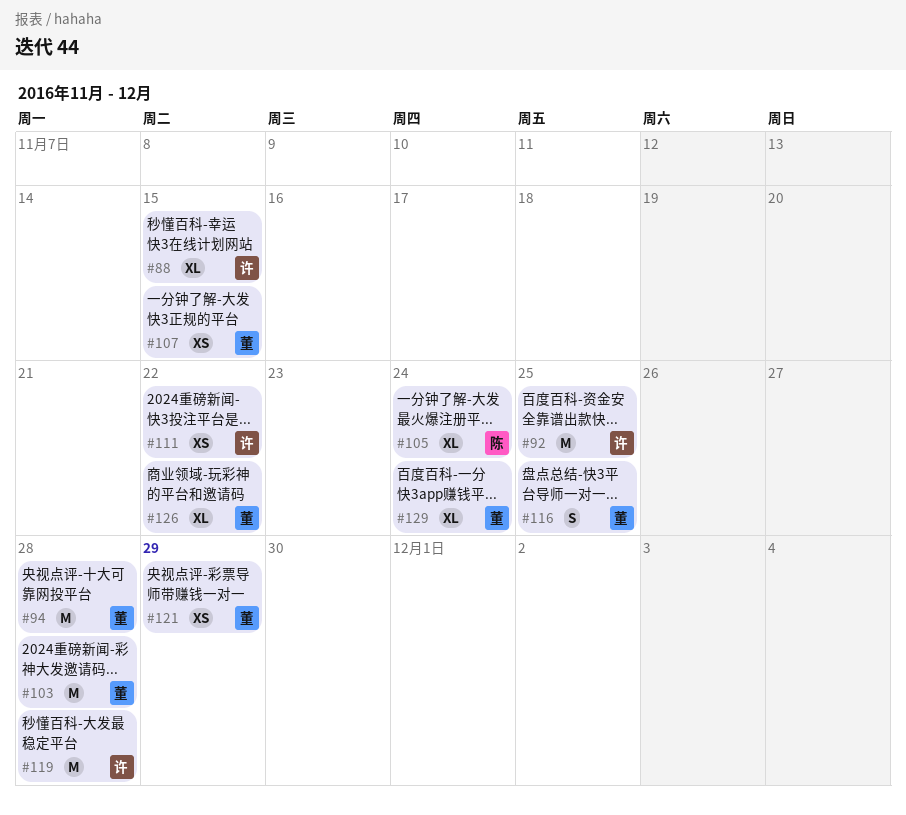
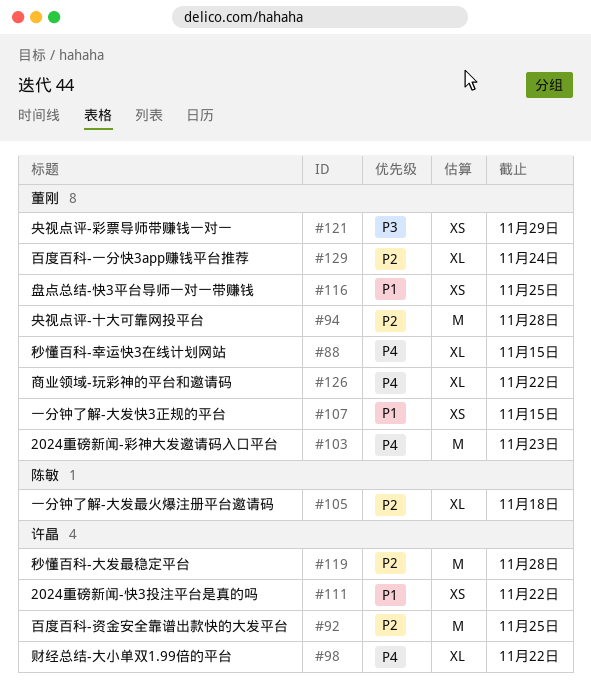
#88, owner: 许晶 -> 董刚
#98: none -> present
#103, due: Nov 28 -> Nov 23
#105, due: Nov 24 -> Nov 18
#116, estimate: S -> XS

